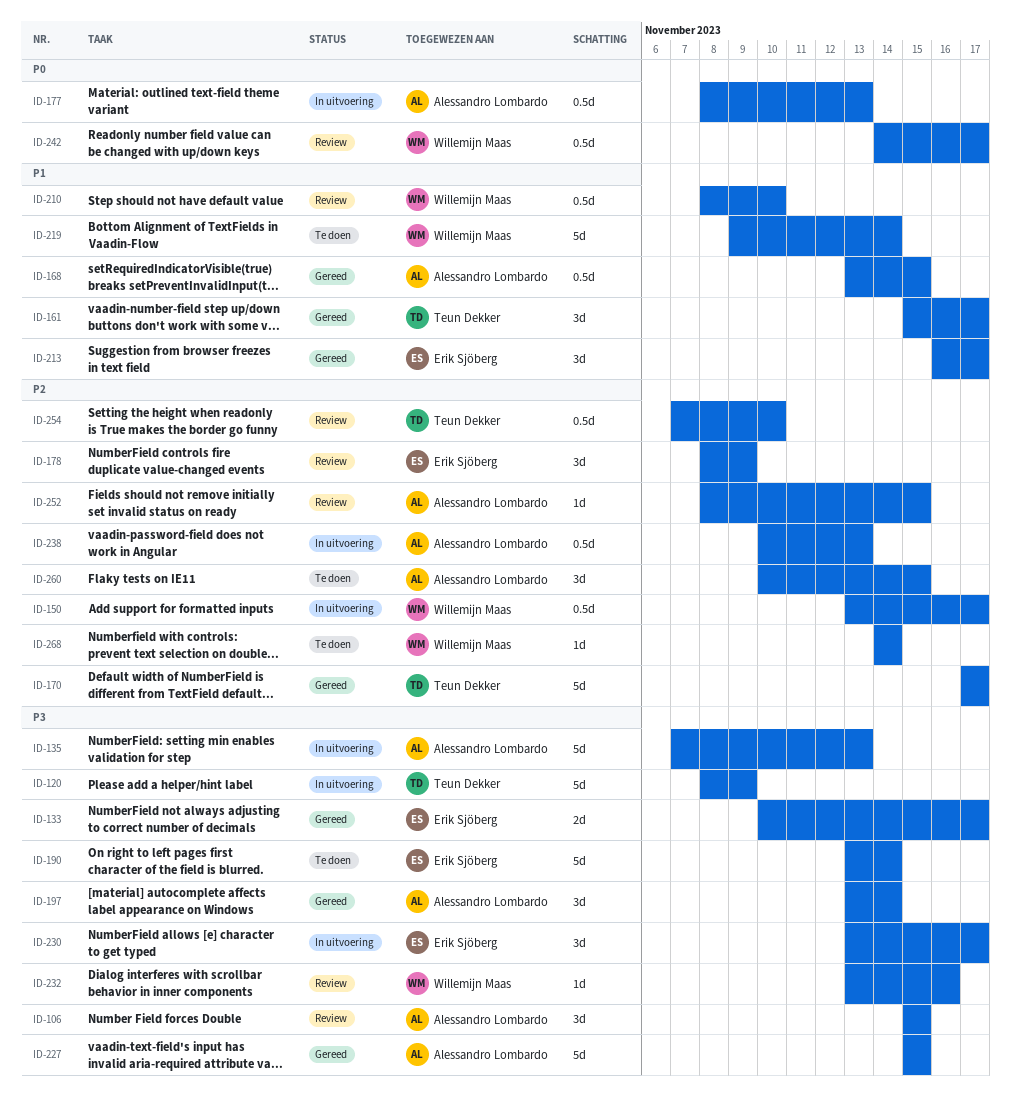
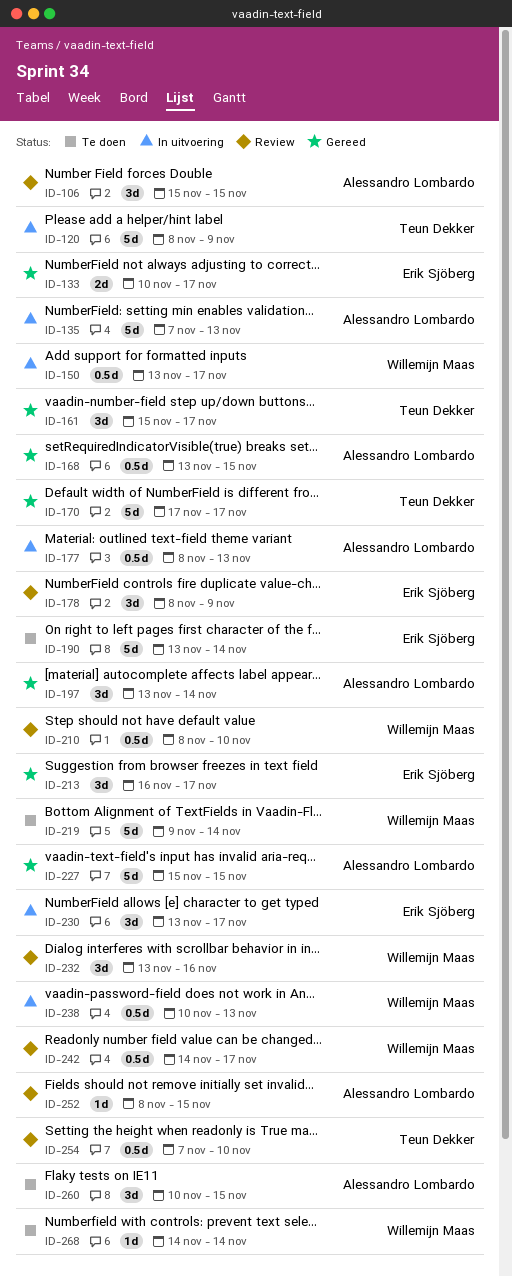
ID-232, estimate: 1d -> 3d
ID-238, owner: Alessandro Lombardo -> Willemijn Maas

